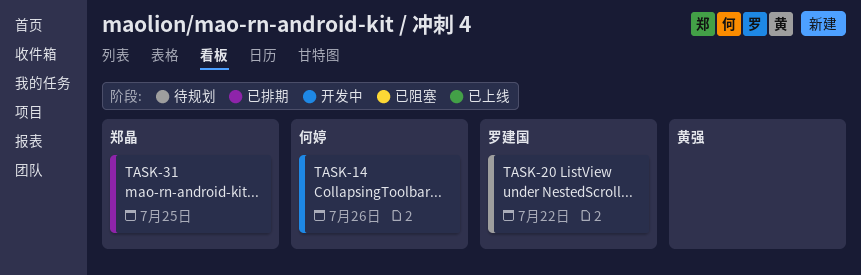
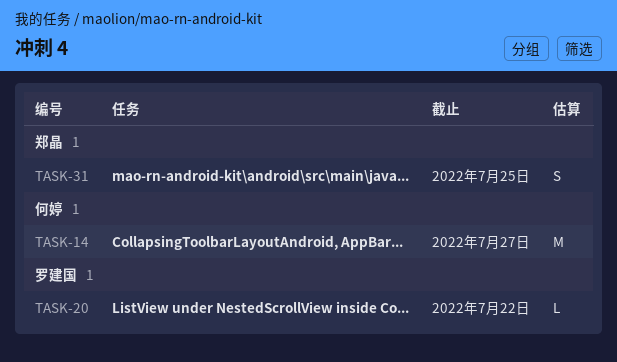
TASK-14, due: Jul 26 -> Jul 27

